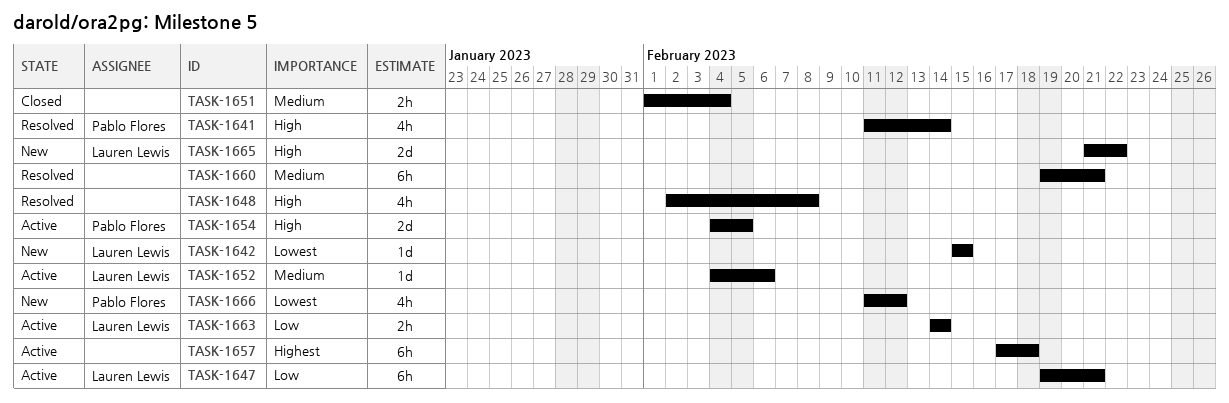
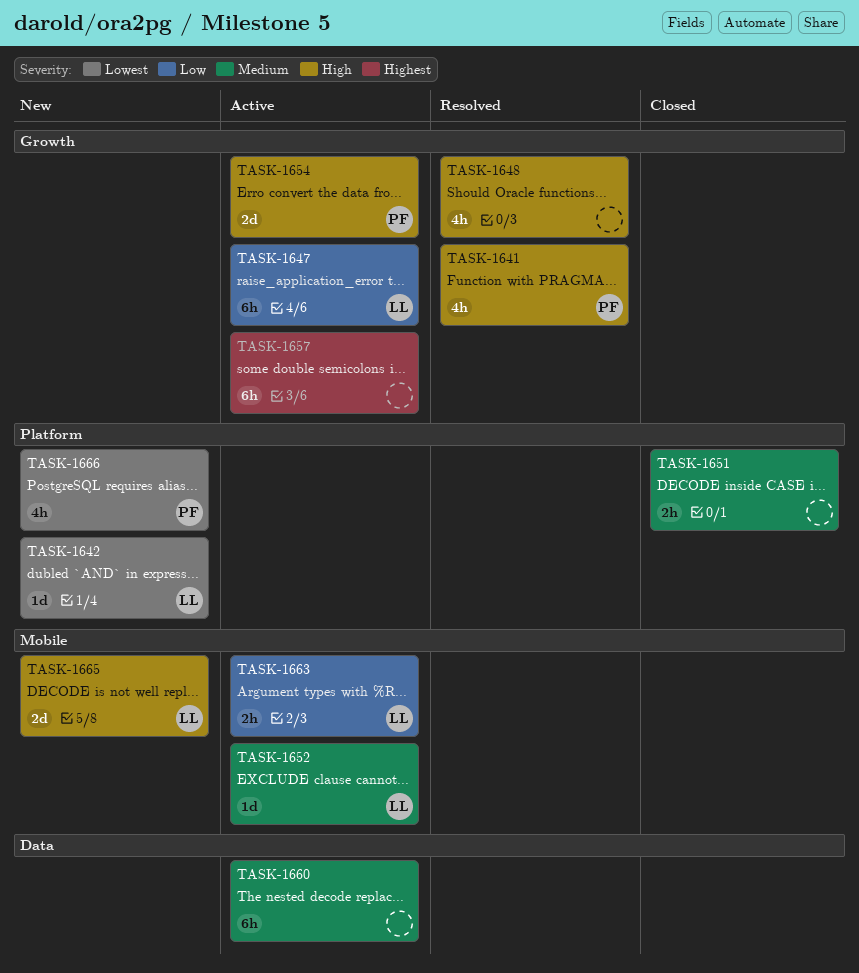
TASK-1660, status: Resolved -> Active

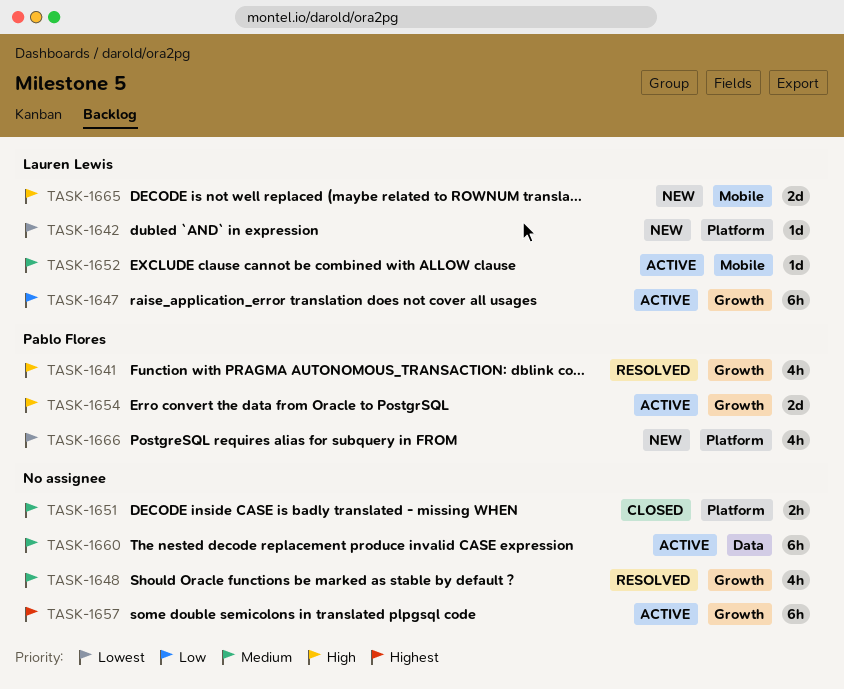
TASK-1648, priority: High -> Medium
TASK-1663: present -> none

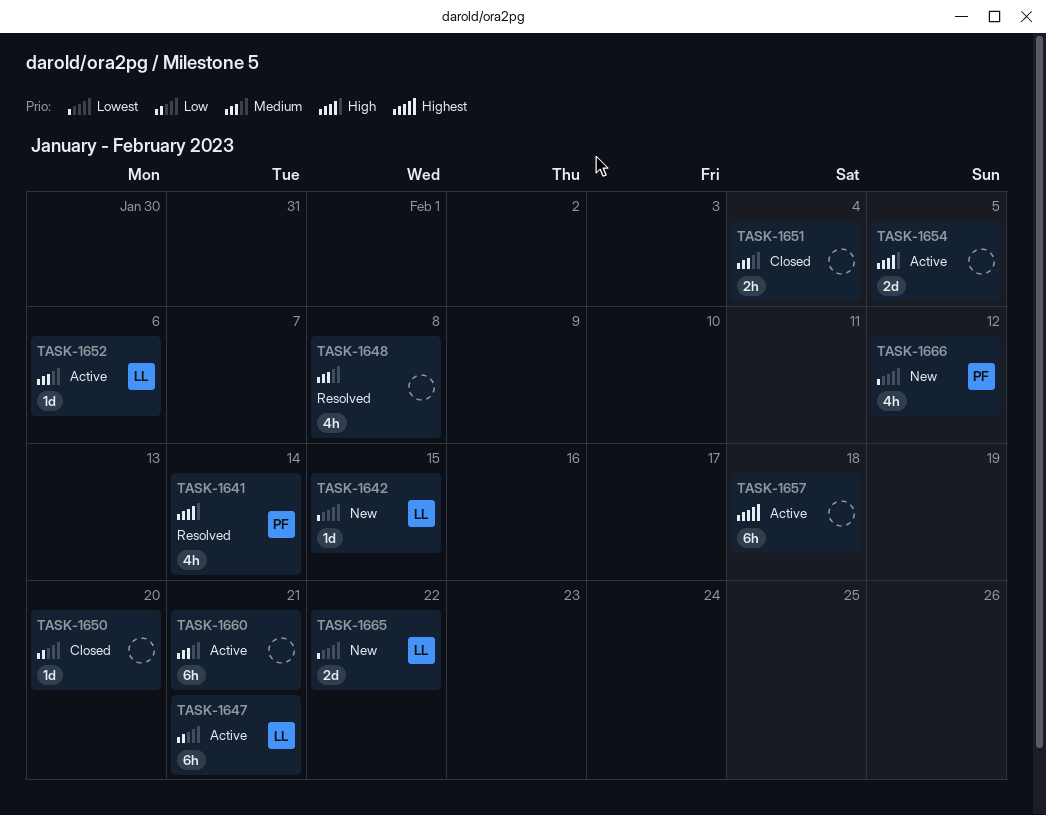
TASK-1650: none -> present
TASK-1654, owner: Pablo Flores -> none
TASK-1665, priority: High -> Lowest

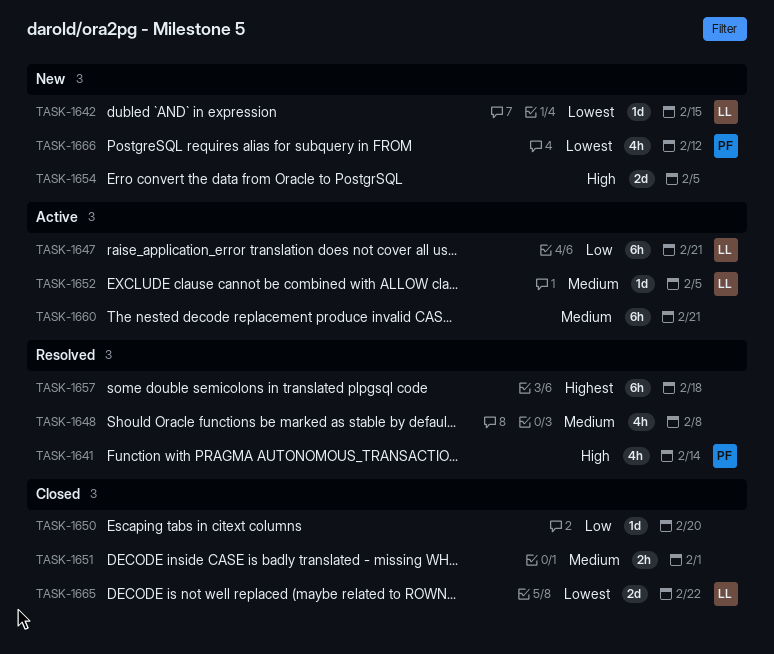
TASK-1651, due: Feb 4 -> Feb 1
TASK-1652, due: Feb 6 -> Feb 5
TASK-1654, status: Active -> New
TASK-1657, status: Active -> Resolved
TASK-1665, status: New -> Closed

